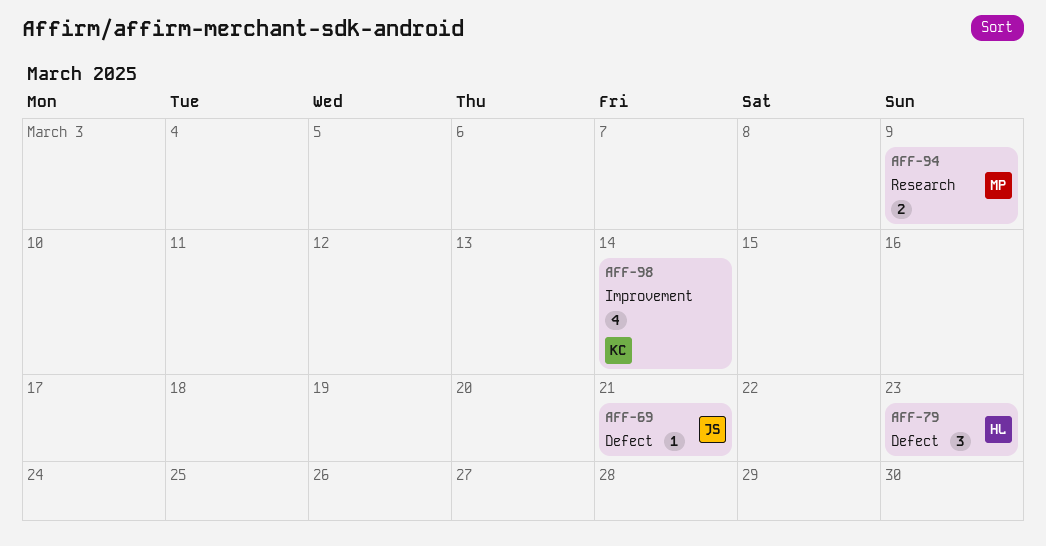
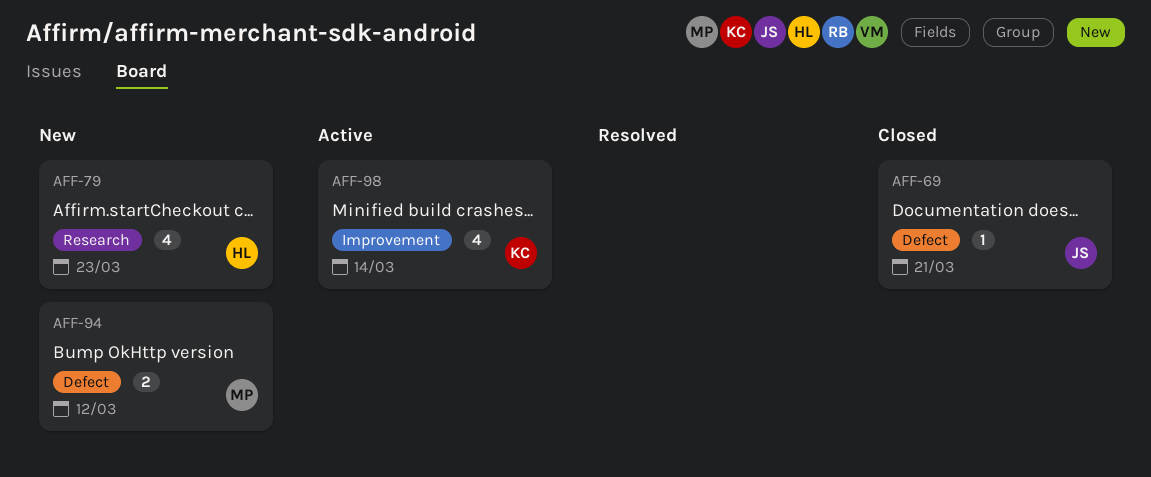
AFF-79, label: Defect -> Research
AFF-79, estimate: 3 -> 4
AFF-94, label: Research -> Defect
AFF-94, due: Mar 9 -> Mar 12

